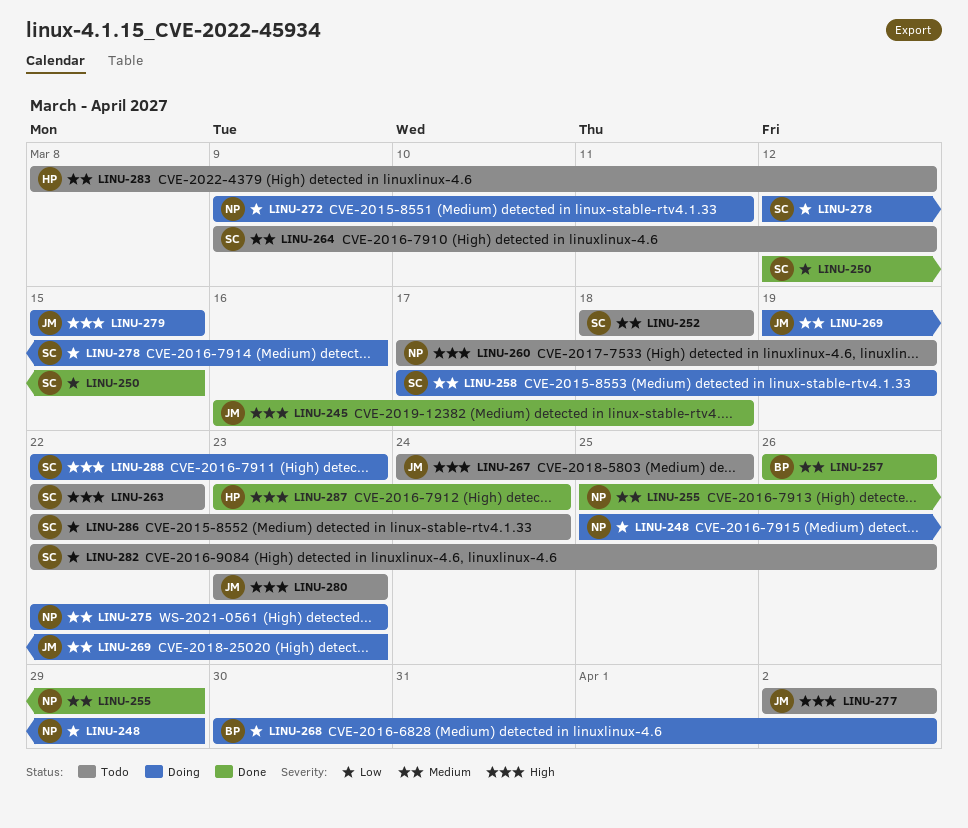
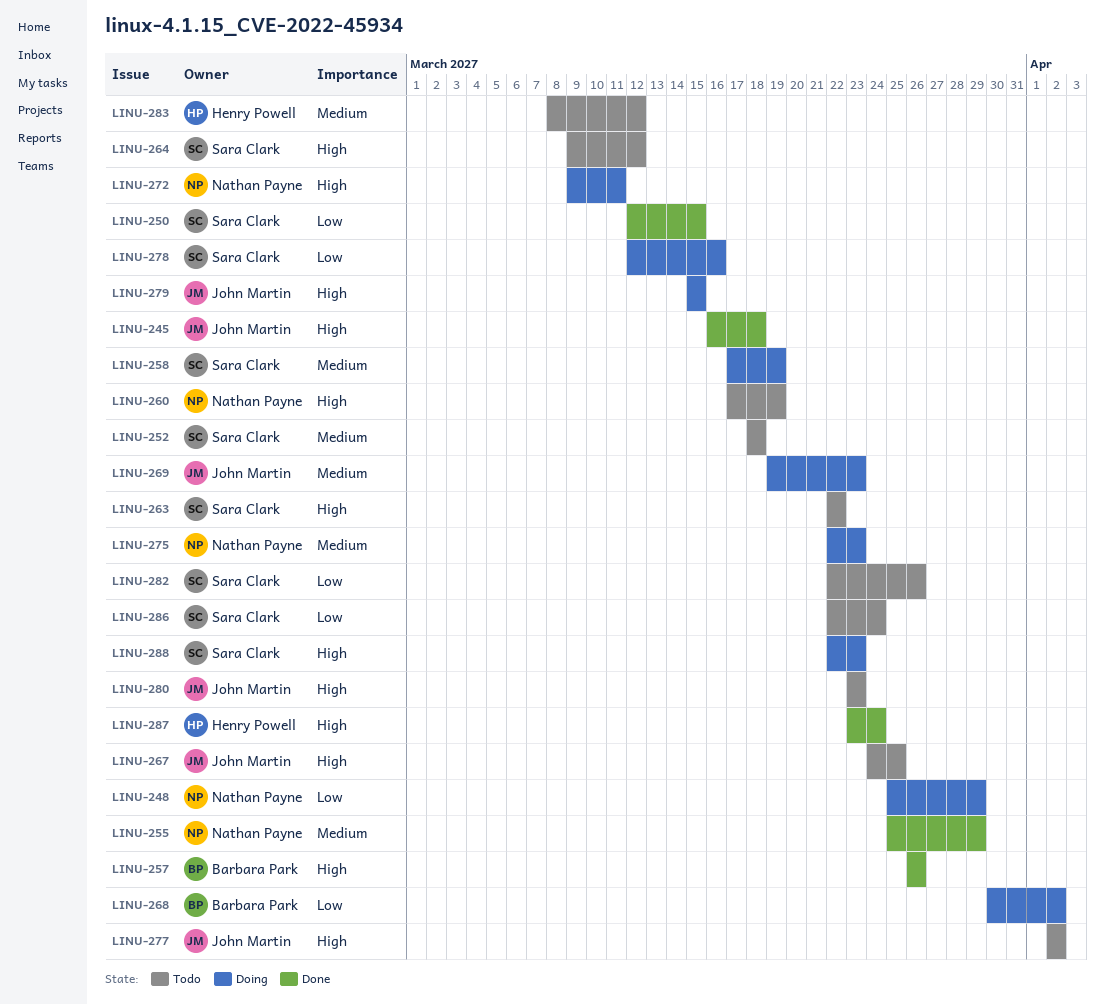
LINU-257, priority: Medium -> High
LINU-264, priority: Medium -> High
LINU-272, priority: Low -> High

